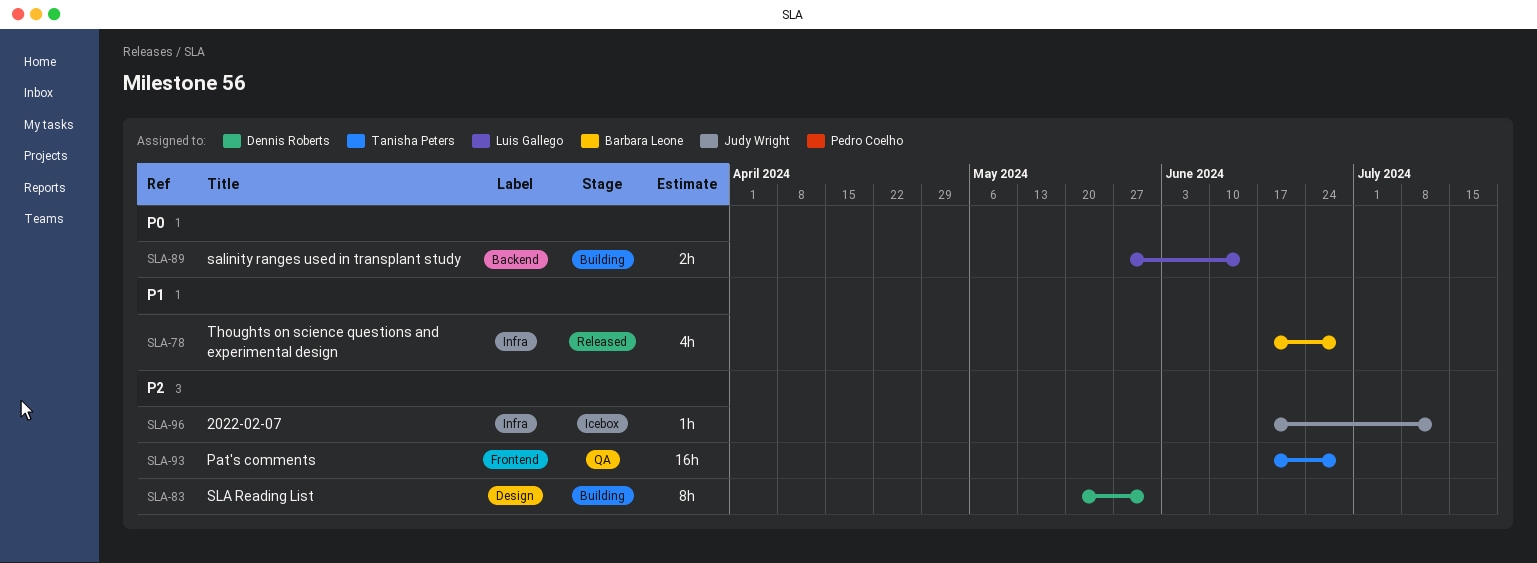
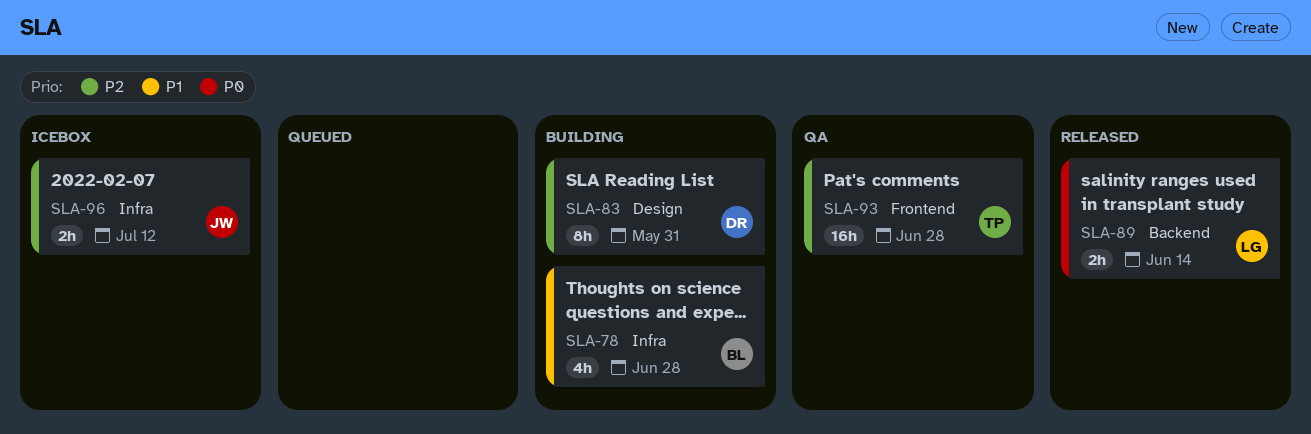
SLA-78, status: Released -> Building
SLA-89, status: Building -> Released
SLA-96, estimate: 1h -> 2h

